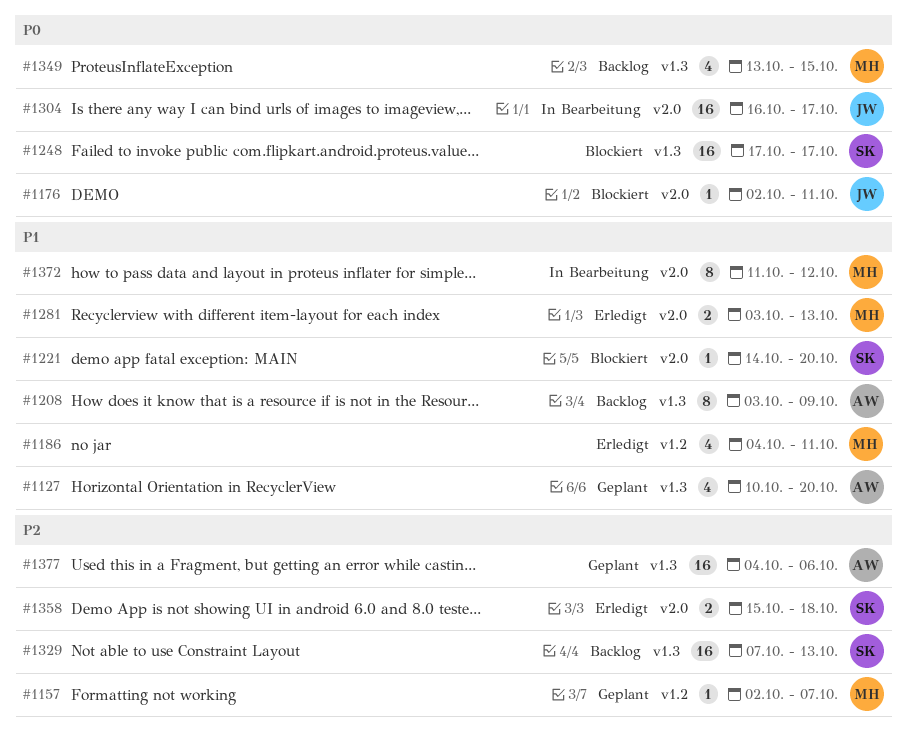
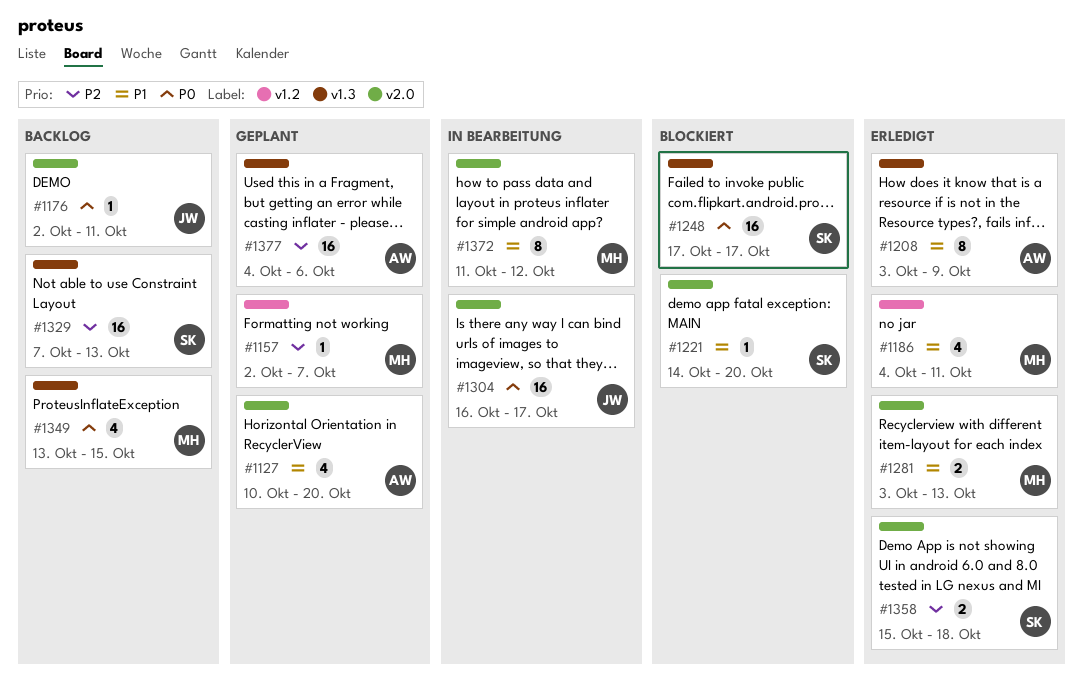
#1127, label: v1.3 -> v2.0
#1176, status: Blockiert -> Backlog
#1208, status: Backlog -> Erledigt

